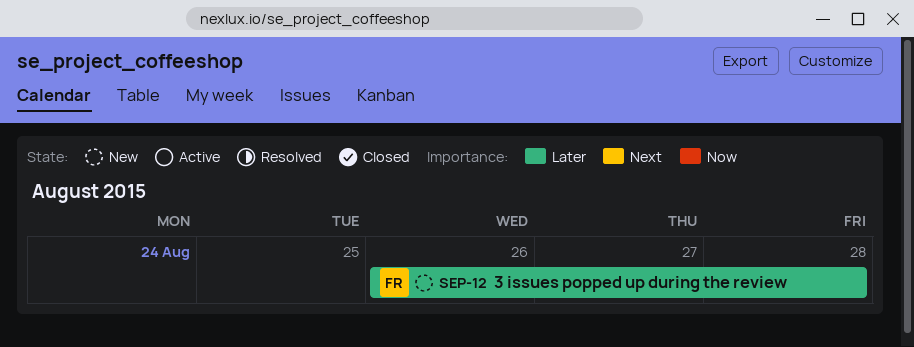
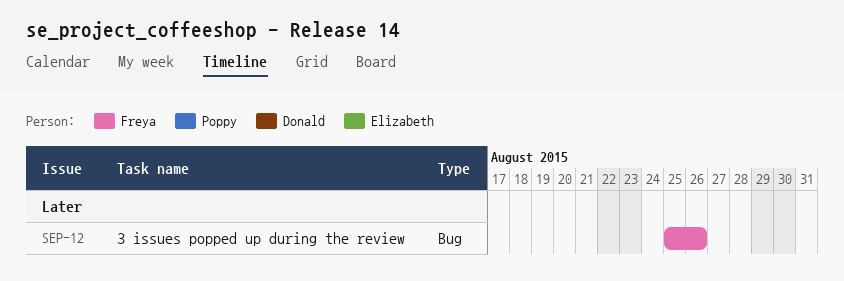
SEP-12, start: Aug 26 -> Aug 25
SEP-12, due: Aug 28 -> Aug 26

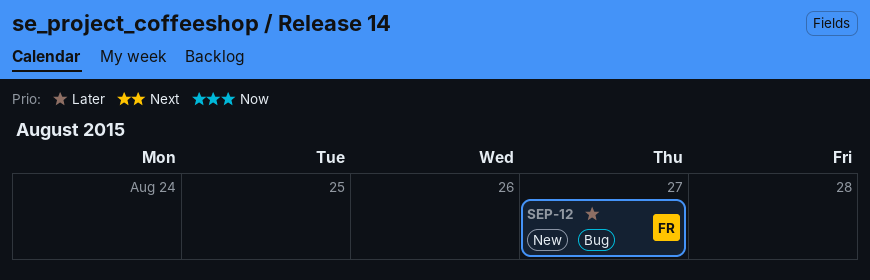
SEP-12, due: Aug 26 -> Aug 27

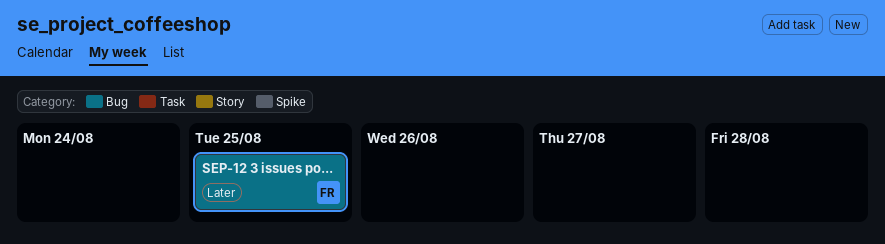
SEP-12, due: Aug 27 -> Aug 25

